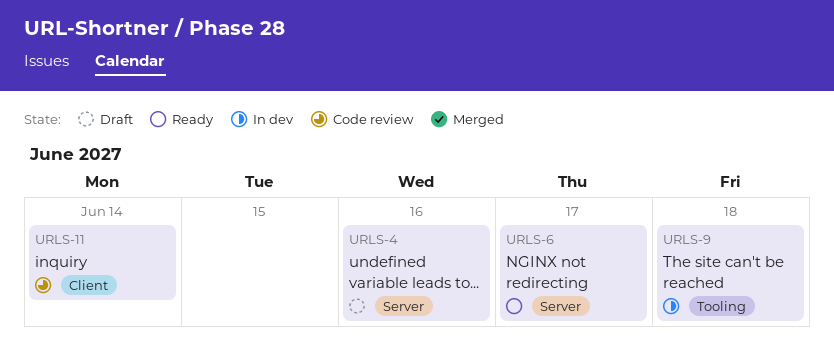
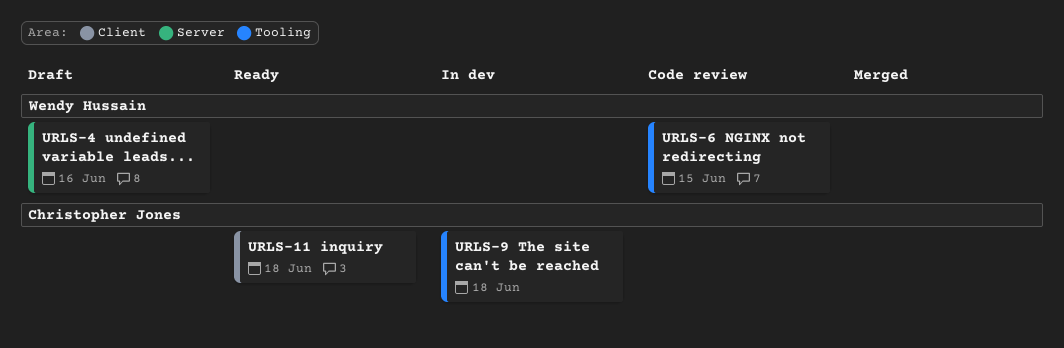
URLS-6, status: Ready -> Code review
URLS-6, label: Server -> Tooling
URLS-6, due: Jun 17 -> Jun 15
URLS-11, status: Code review -> Ready
URLS-11, due: Jun 14 -> Jun 18

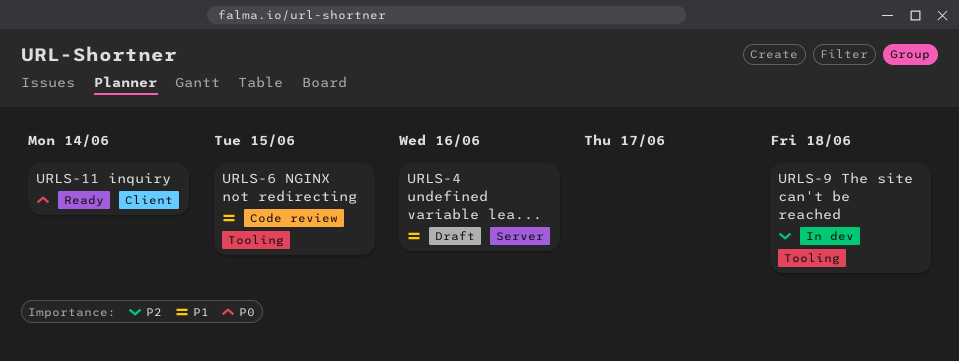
URLS-11, due: Jun 18 -> Jun 14

